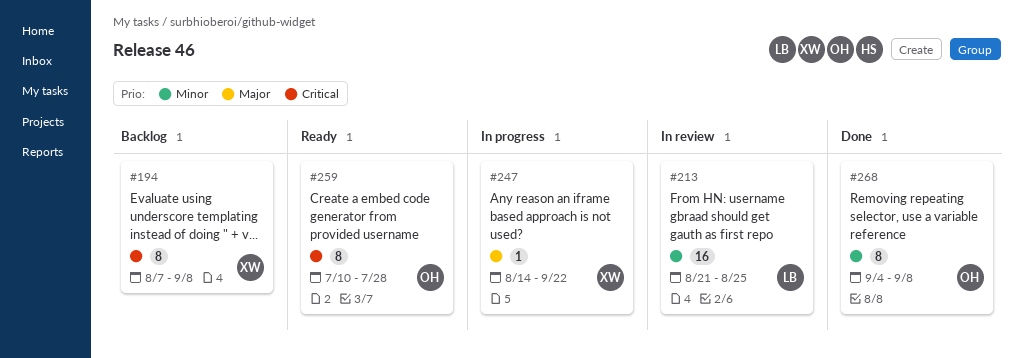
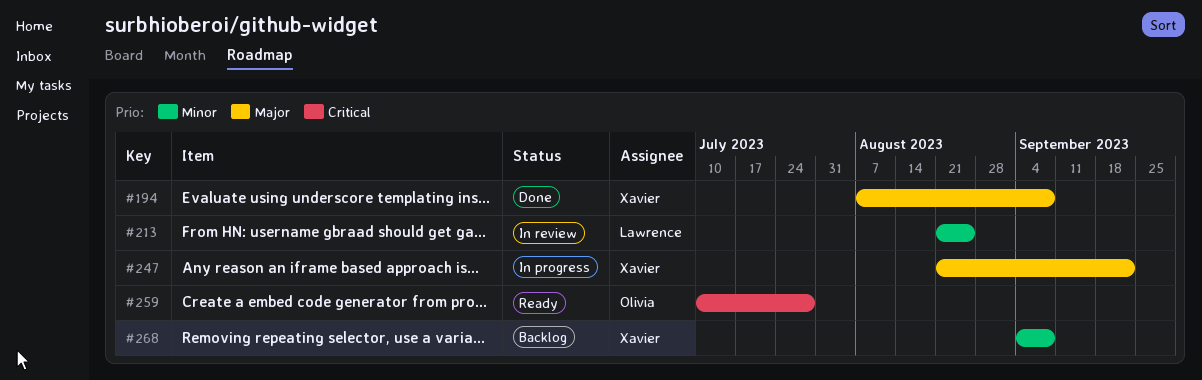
#194, status: Backlog -> Done
#194, priority: Critical -> Major
#247, start: Aug 14 -> Aug 21
#268, status: Done -> Backlog
#268, owner: Olivia -> Xavier

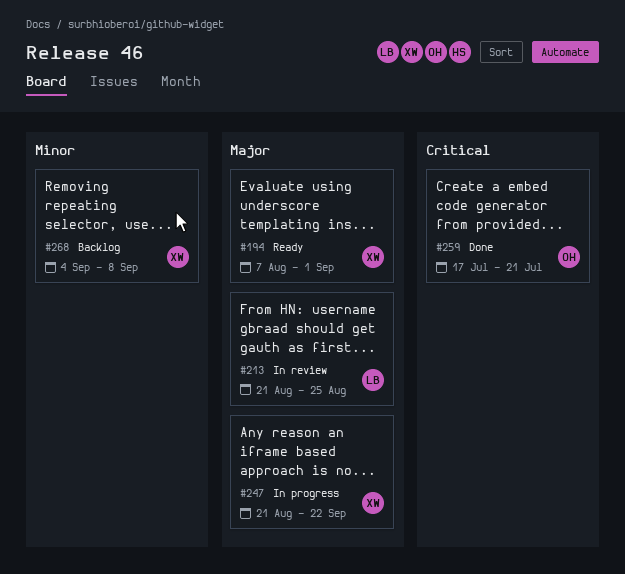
#194, status: Done -> Ready
#194, due: Sep 8 -> Sep 1
#213, priority: Minor -> Major
#259, status: Ready -> Done
#259, start: Jul 10 -> Jul 17
#259, due: Jul 28 -> Jul 21

